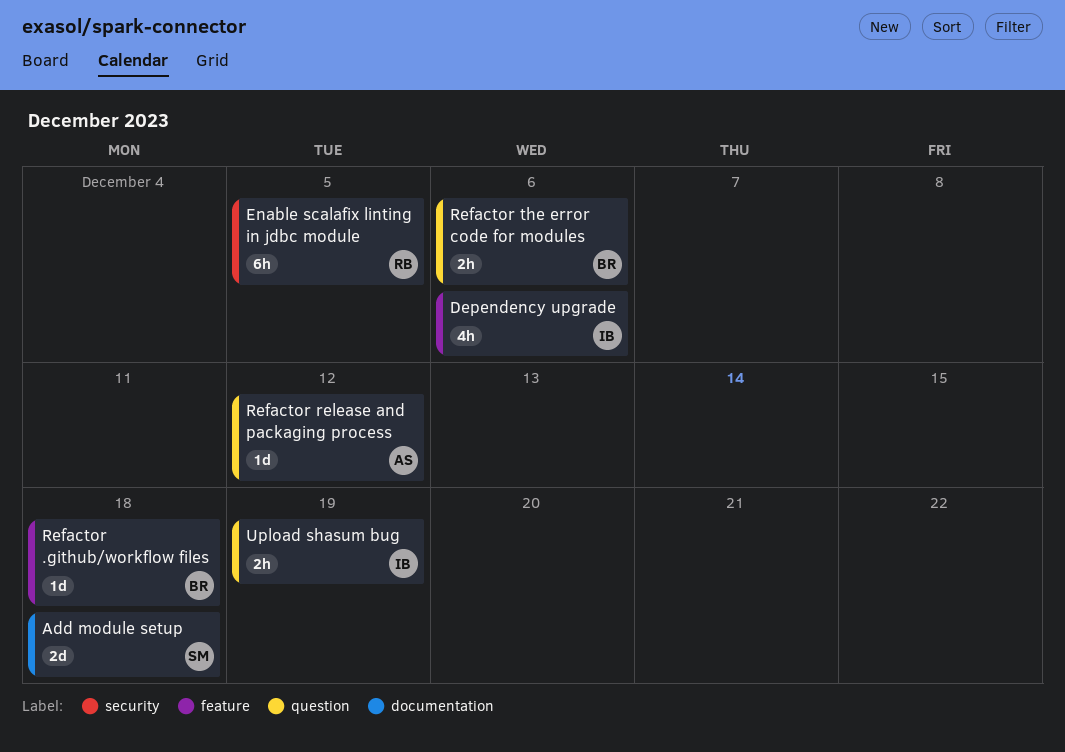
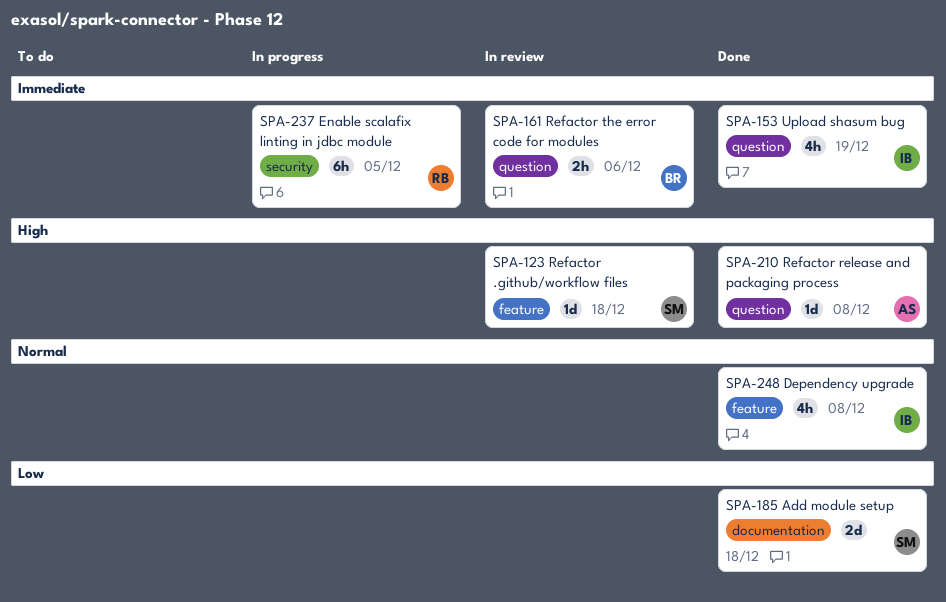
Dependency upgrade, due: Dec 6 -> Dec 8
Refactor .github/workflow files, owner: BR -> SM
Refactor release and packaging process, due: Dec 12 -> Dec 8
Upload shasum bug, estimate: 2h -> 4h

